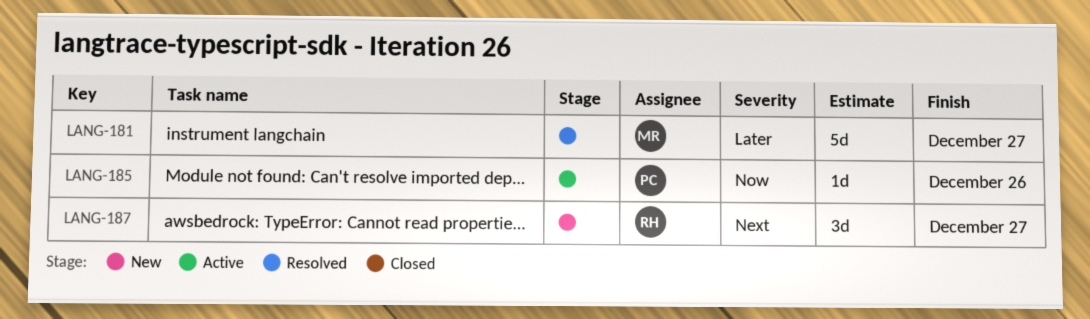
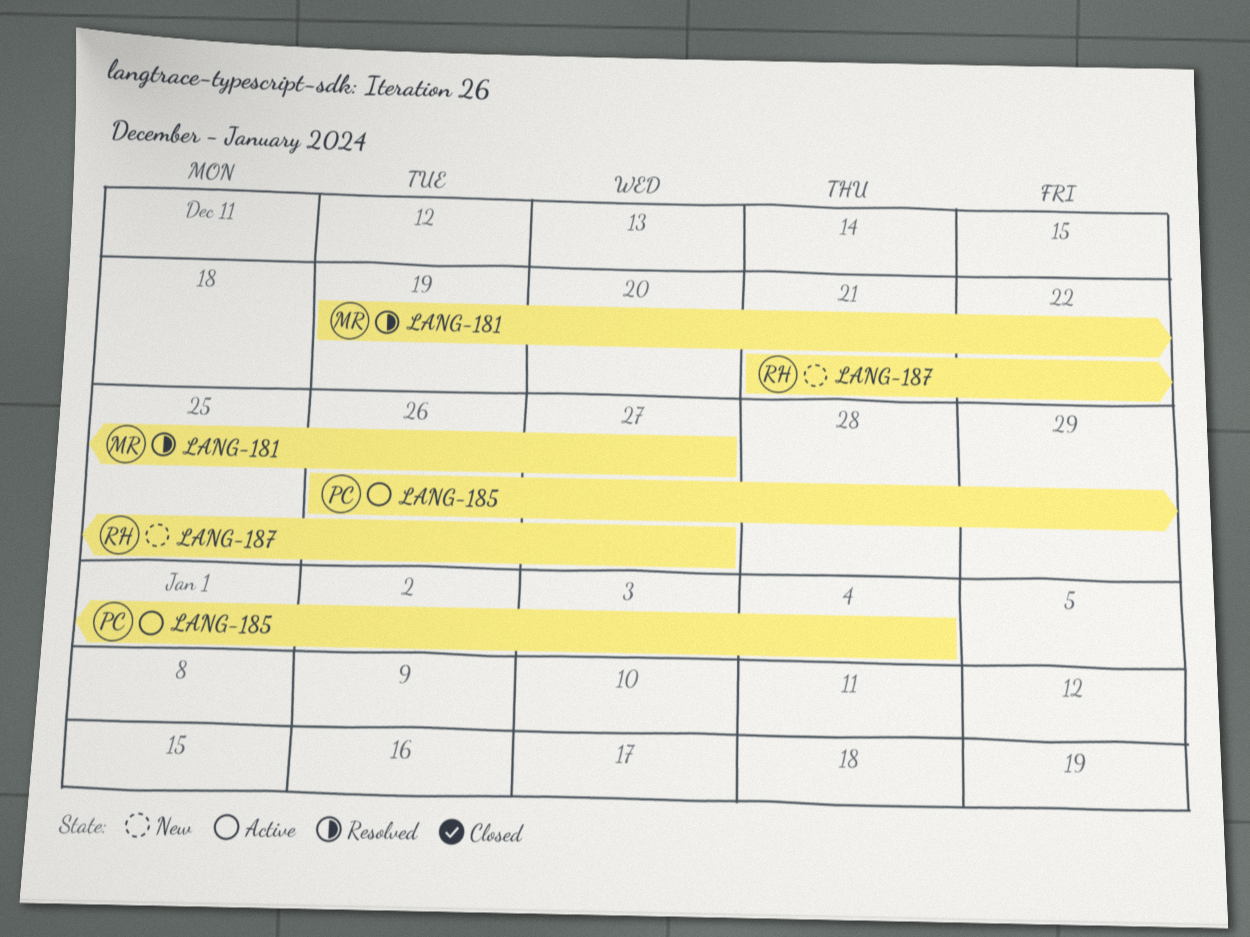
LANG-185, due: Dec 26 -> Jan 4

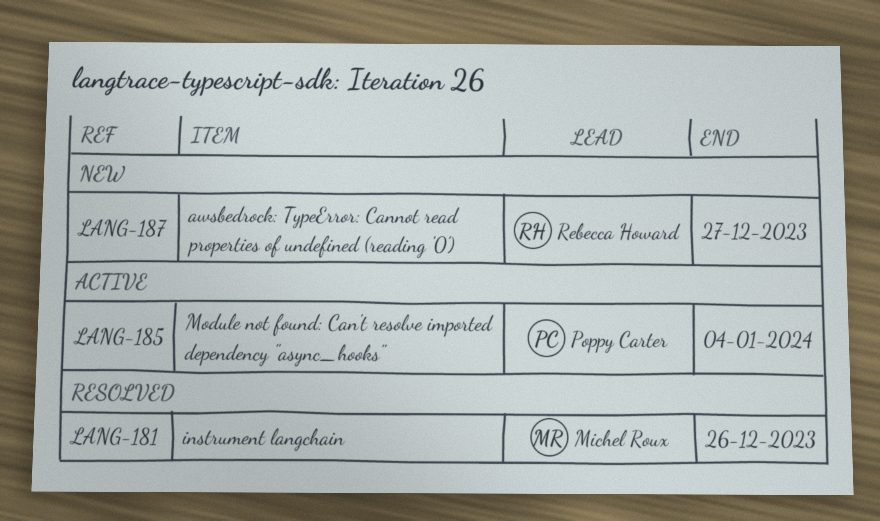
LANG-181, due: Dec 27 -> Dec 26

